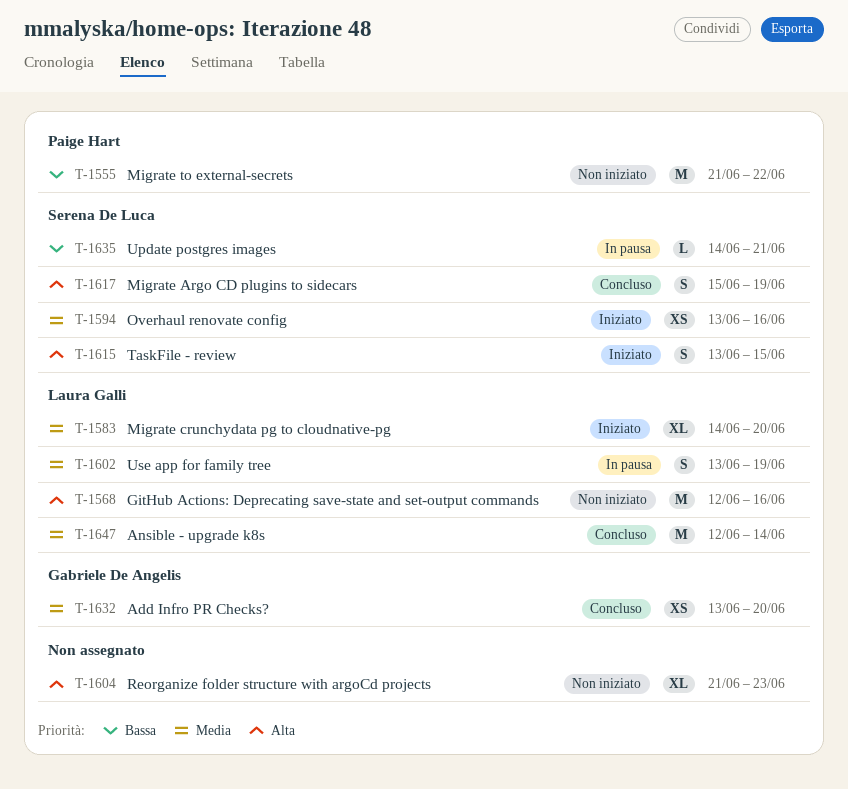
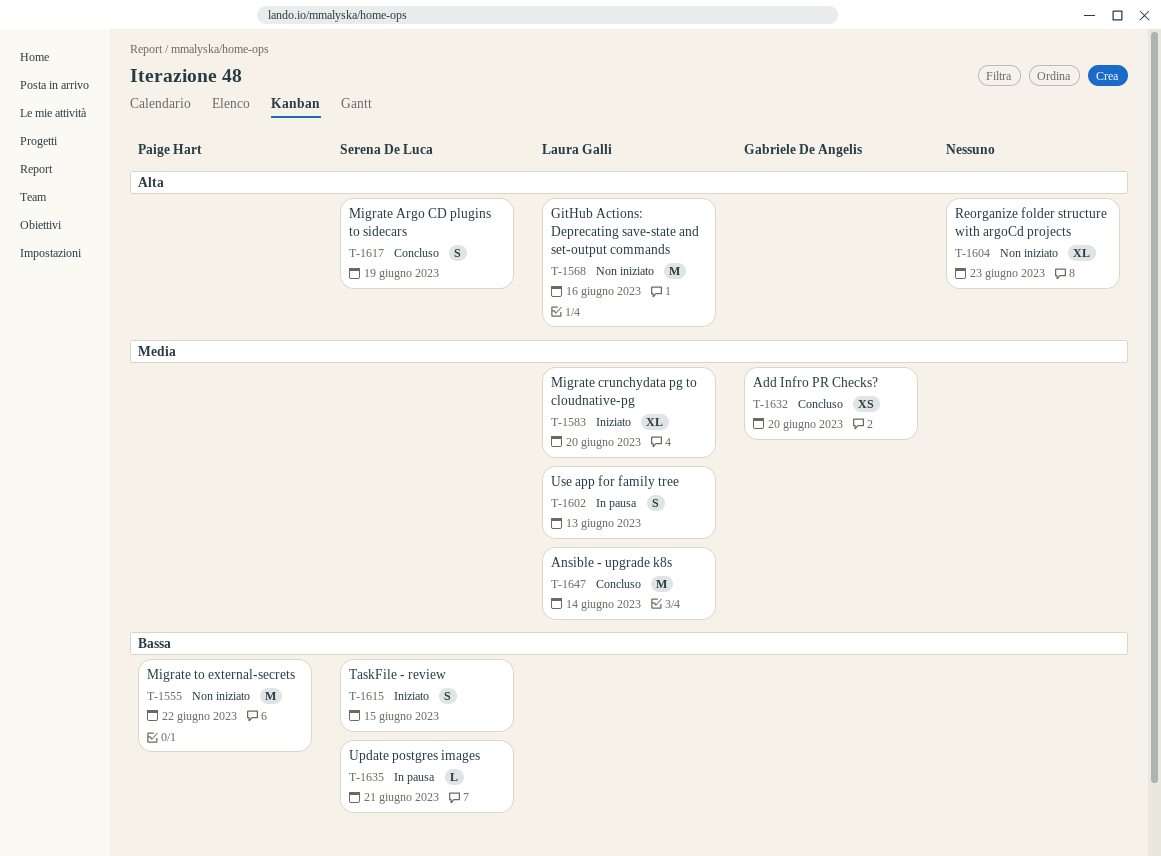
T-1594: present -> none
T-1602, due: Jun 19 -> Jun 13
T-1615, priority: Alta -> Bassa

